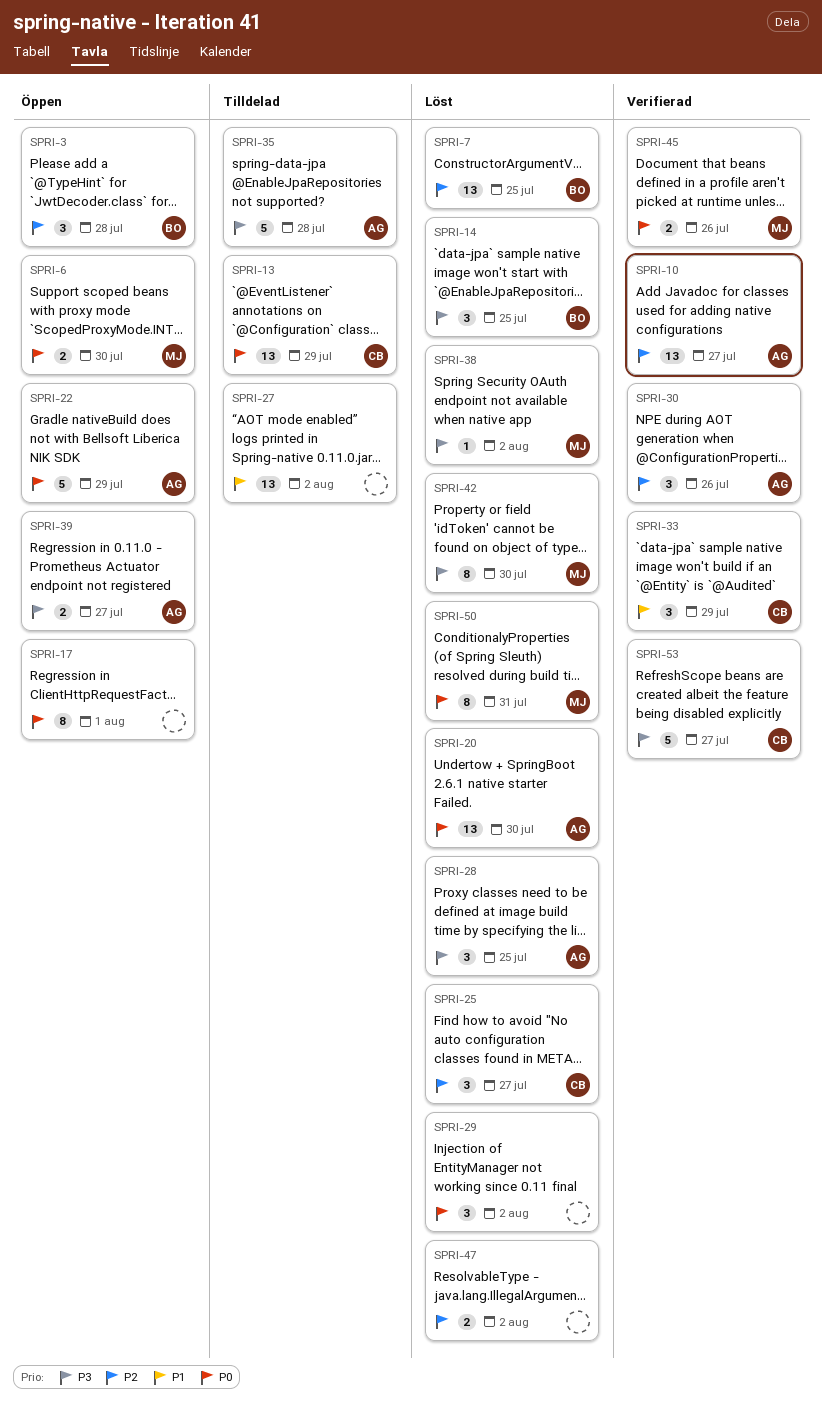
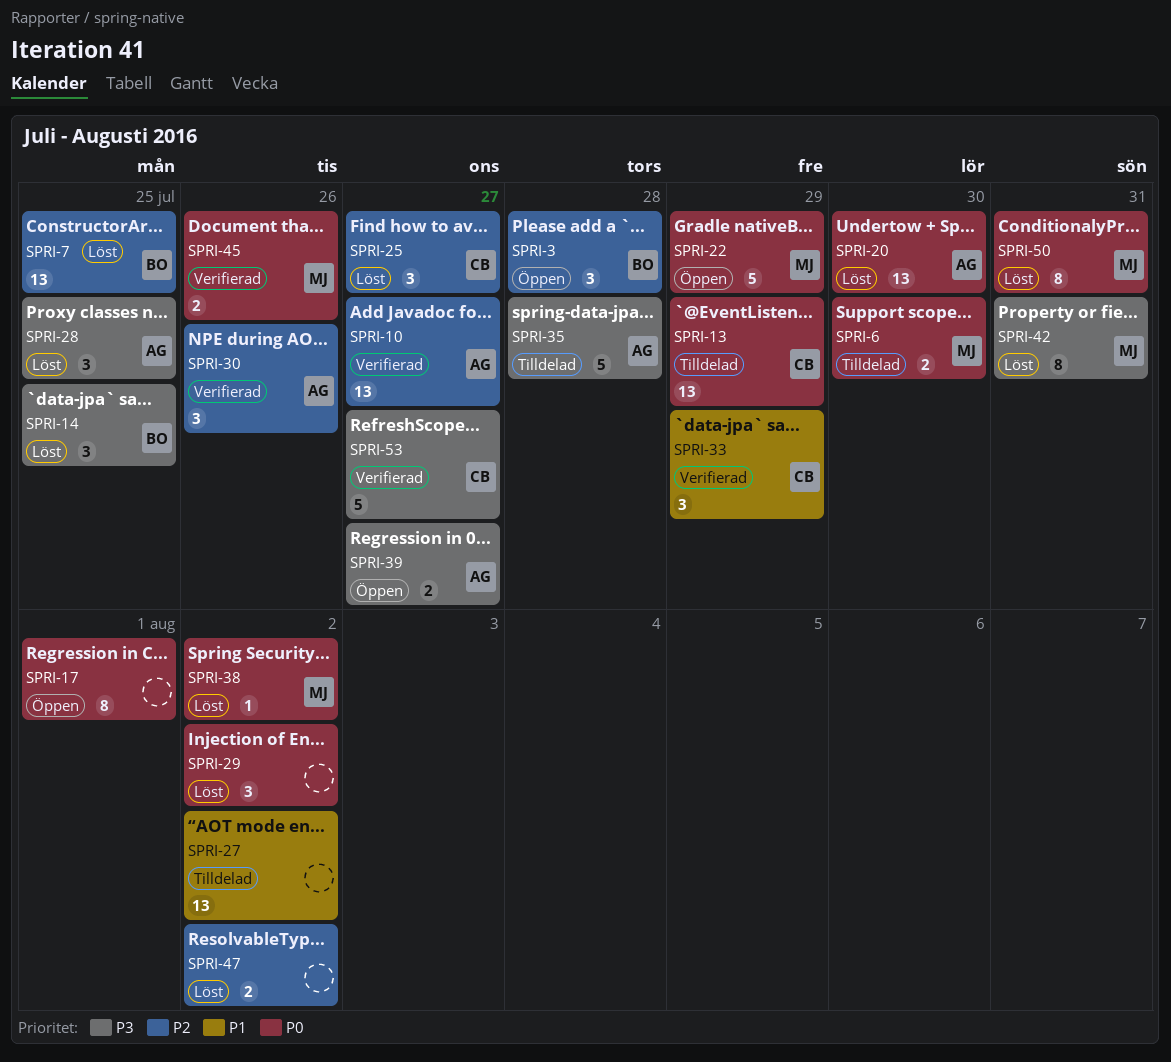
SPRI-6, status: Öppen -> Tilldelad
SPRI-22, owner: AG -> MJ
SPRI-38, priority: P3 -> P0
SPRI-42, due: Jul 30 -> Jul 31

